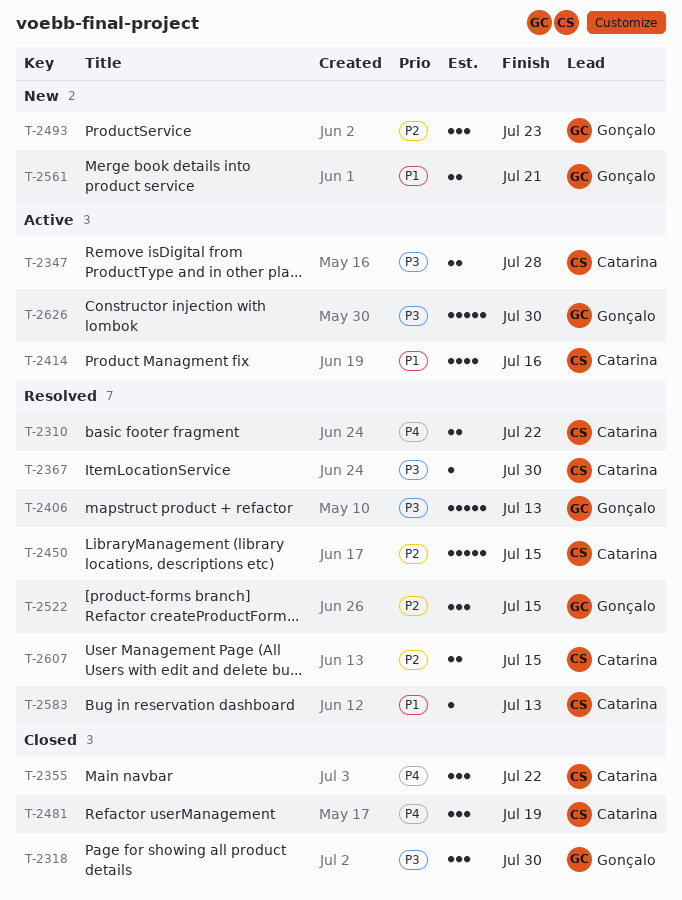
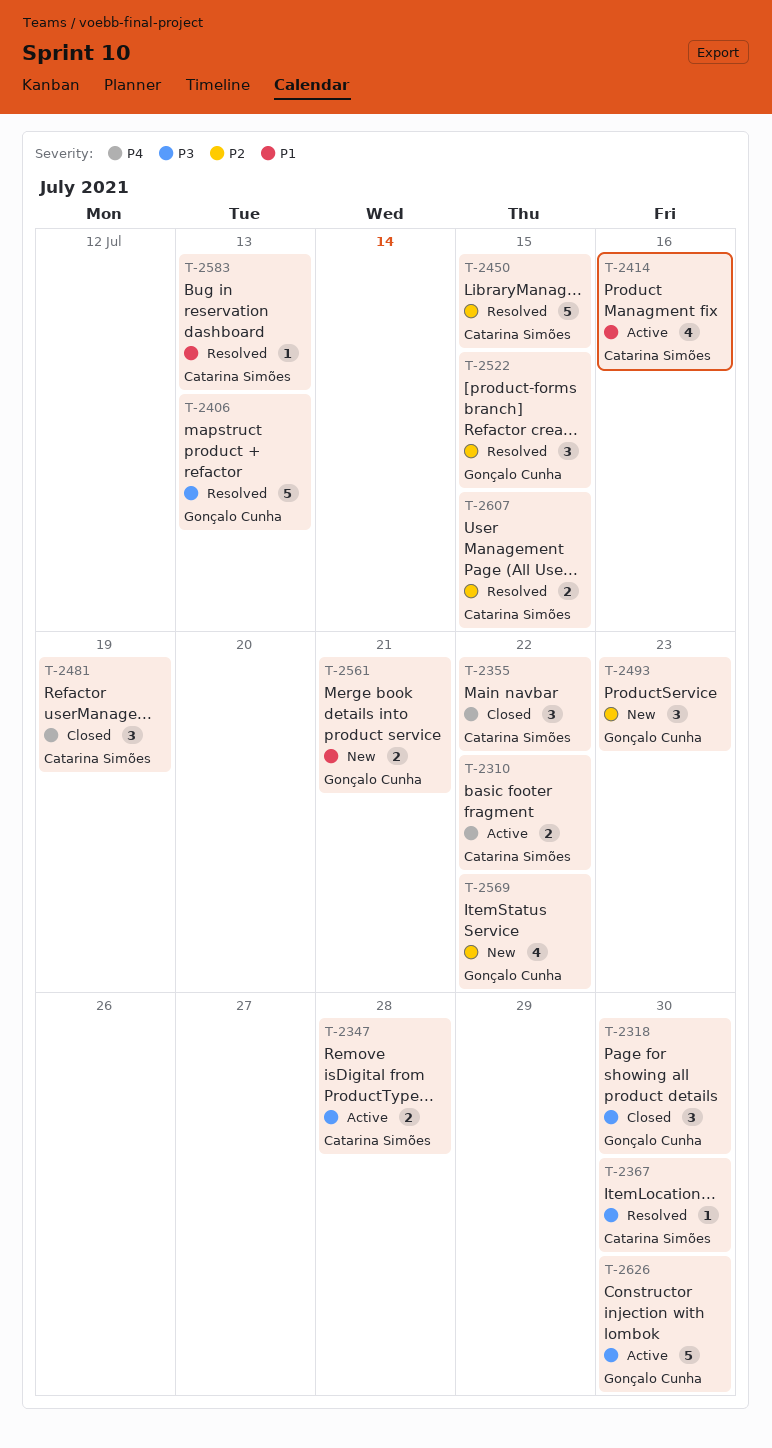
T-2310, status: Resolved -> Active
T-2569: none -> present

